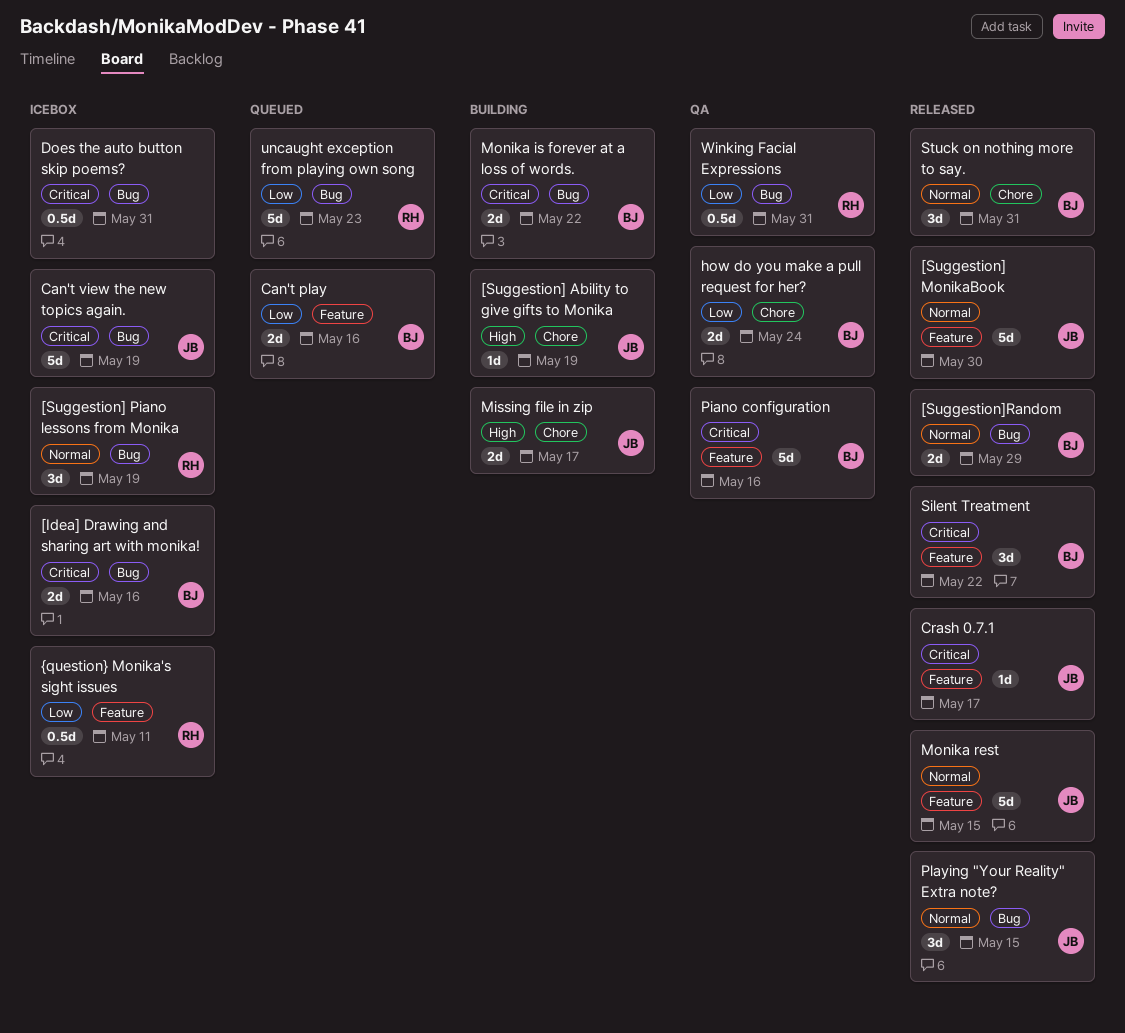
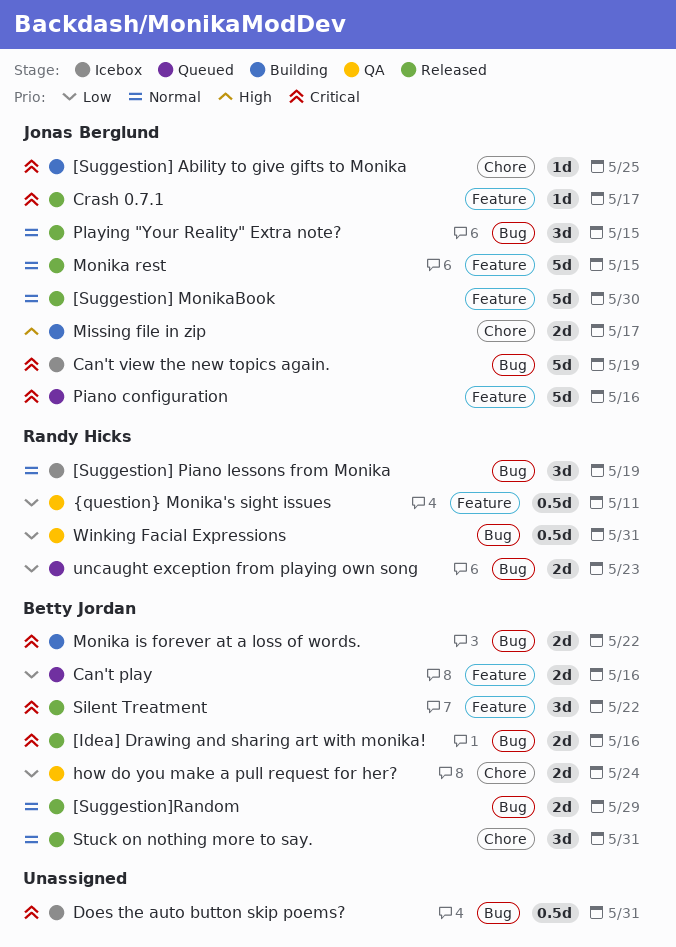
[Idea] Drawing and sharing art with monika!, status: Icebox -> Released
[Suggestion] Ability to give gifts to Monika, priority: High -> Critical
[Suggestion] Ability to give gifts to Monika, due: May 19 -> May 25
Piano configuration, status: QA -> Queued
Piano configuration, owner: Betty Jordan -> Jonas Berglund
uncaught exception from playing own song, estimate: 5d -> 2d
{question} Monika's sight issues, status: Icebox -> QA

